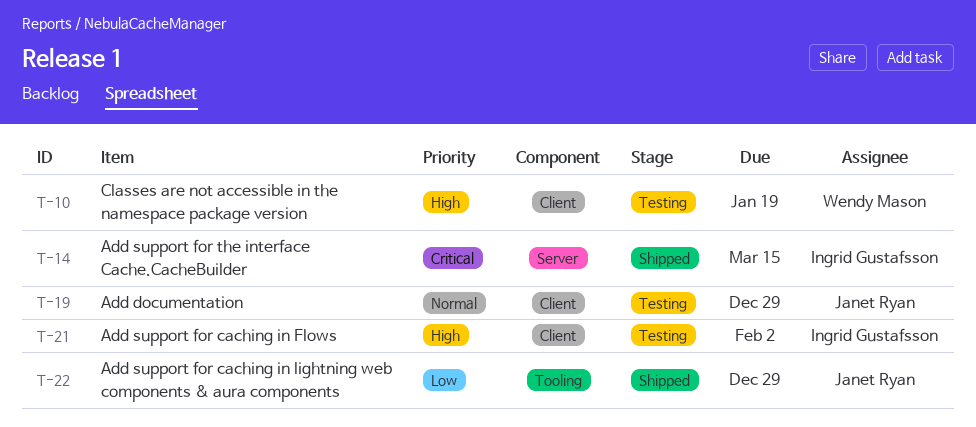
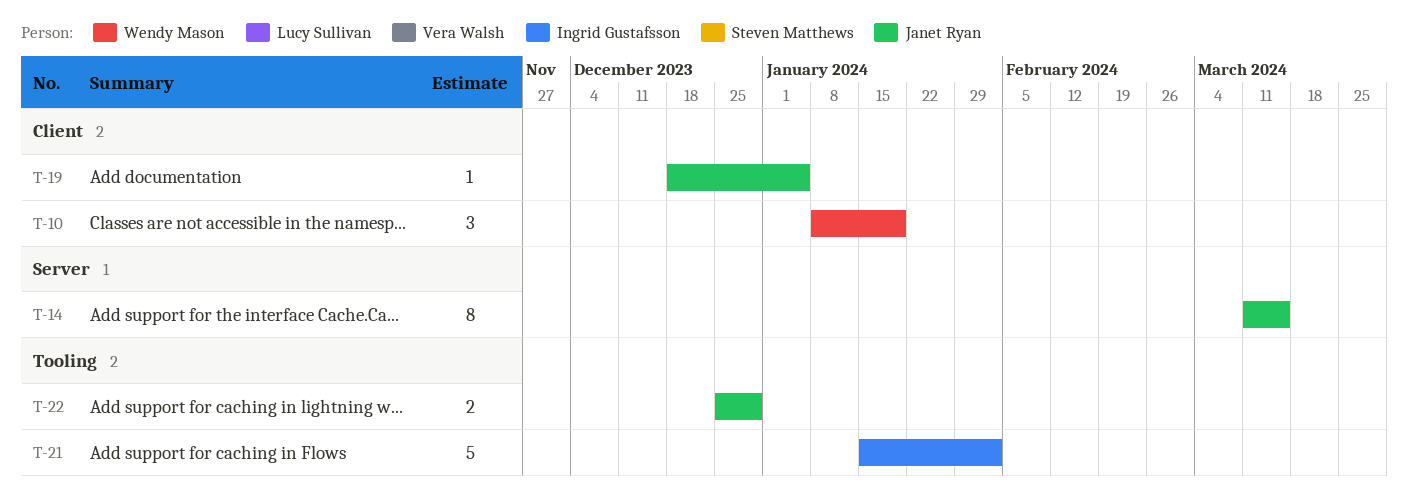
T-14, owner: Ingrid Gustafsson -> Janet Ryan
T-19, due: Dec 29 -> Jan 5
T-21, label: Client -> Tooling

